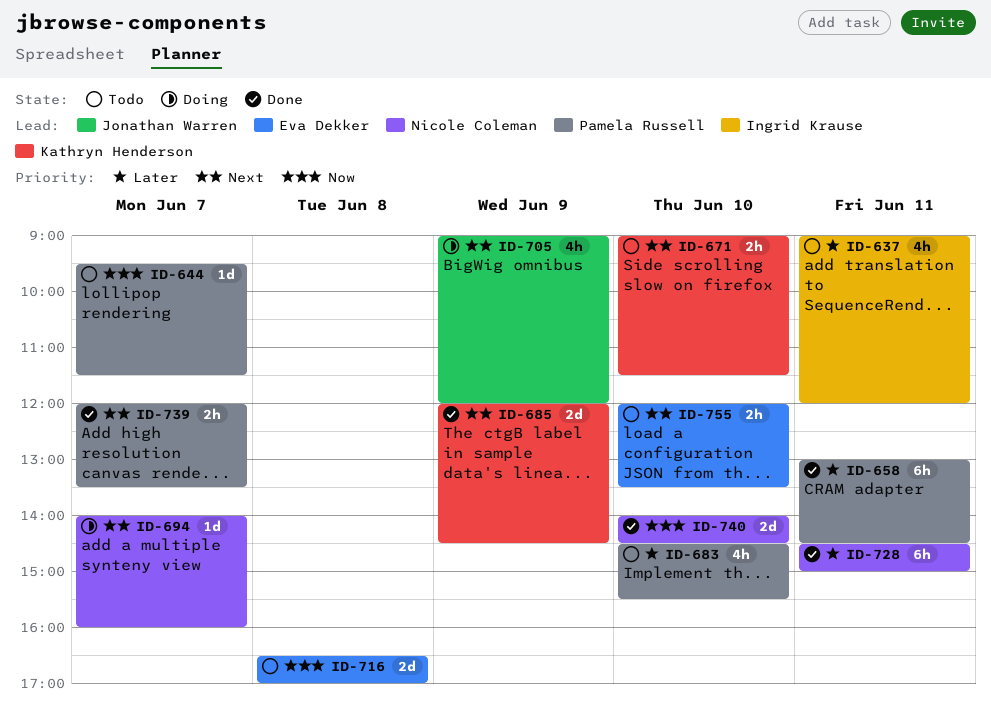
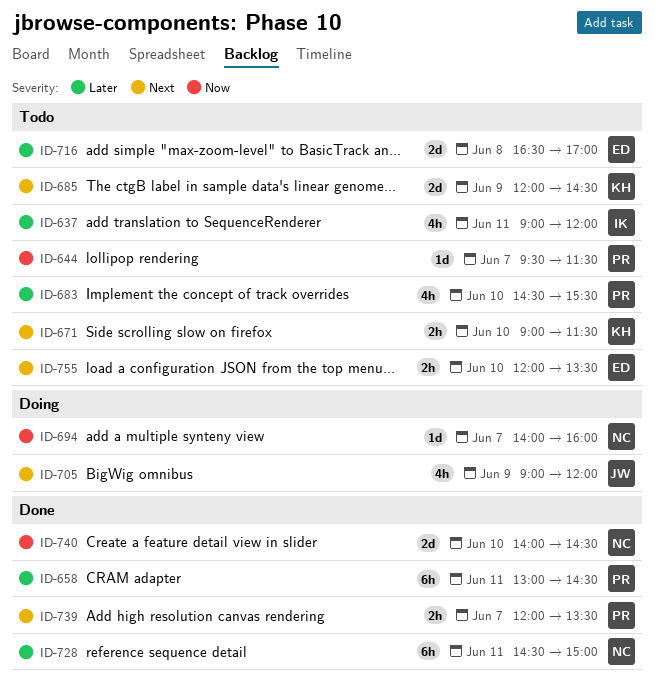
ID-685, status: Done -> Todo
ID-694, priority: Next -> Now
ID-716, priority: Now -> Later

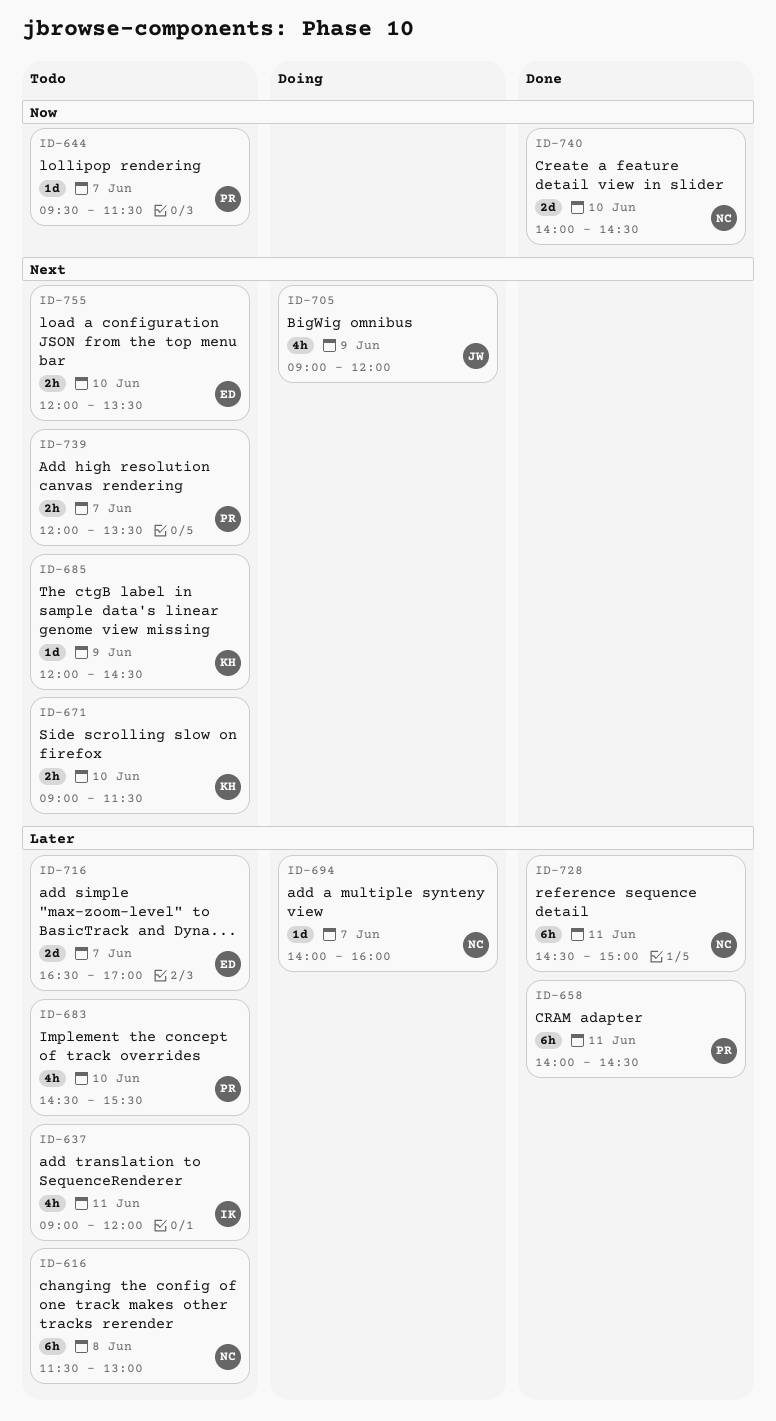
ID-616: none -> present
ID-658, begins: 13:00 -> 14:00
ID-685, estimate: 2d -> 1d
ID-694, priority: Now -> Later
ID-716, day: Jun 8 -> Jun 7
ID-739, status: Done -> Todo

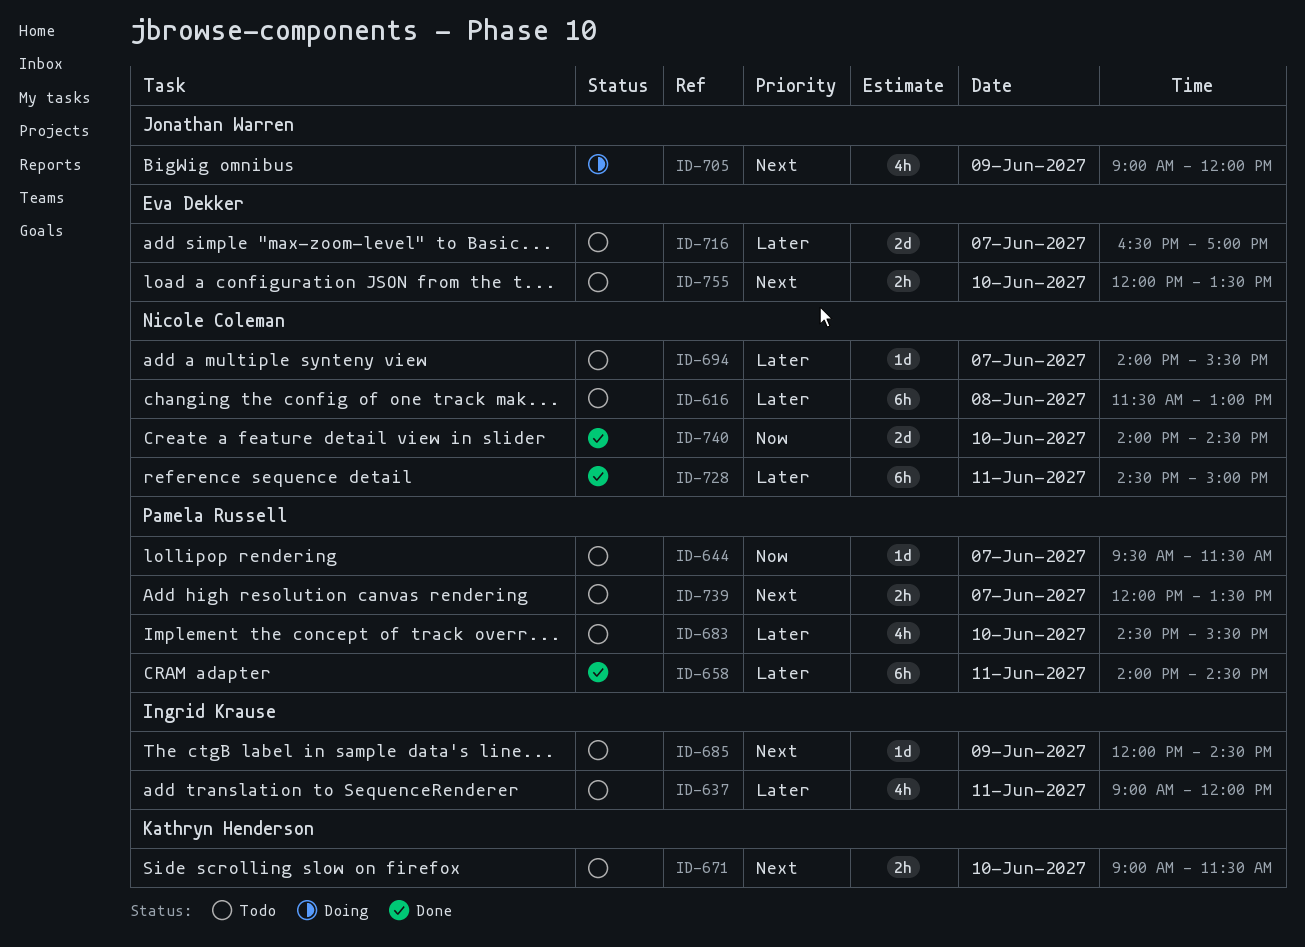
ID-685, owner: Kathryn Henderson -> Ingrid Krause
ID-694, status: Doing -> Todo
ID-694, ends: 16:00 -> 15:30

